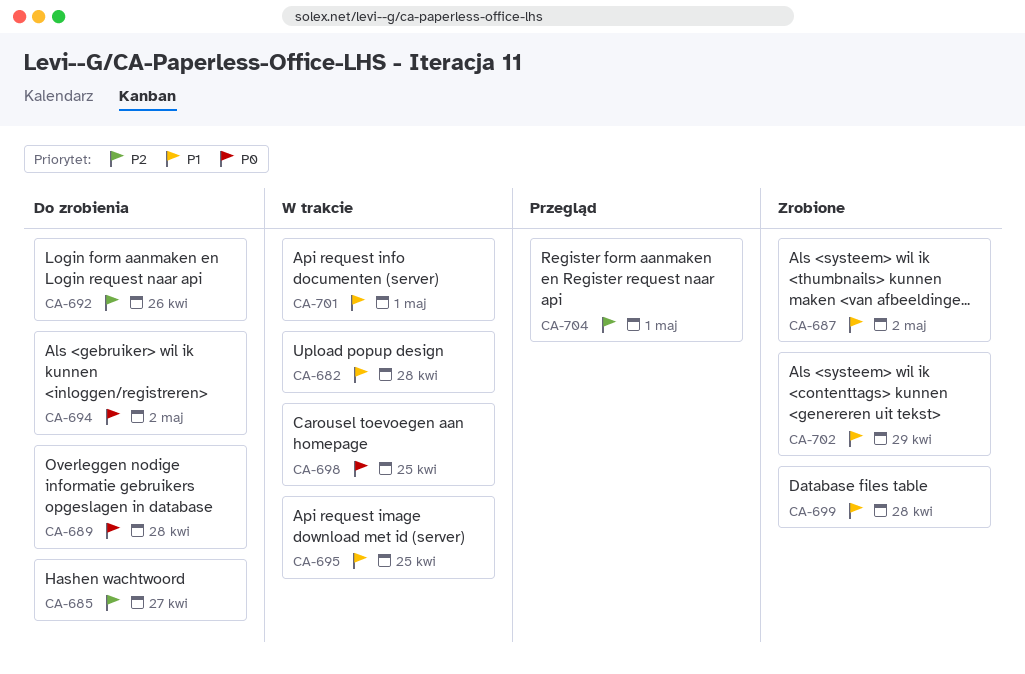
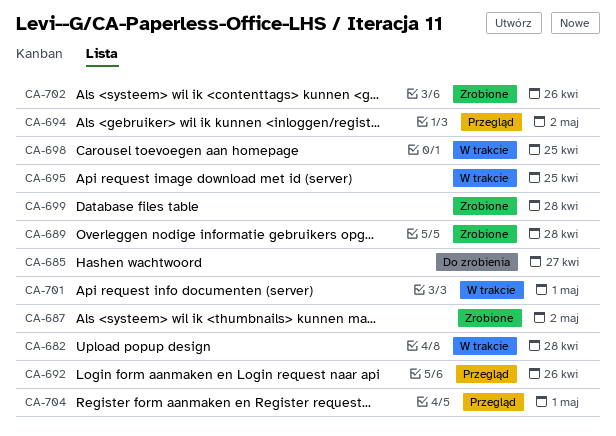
CA-689, status: Do zrobienia -> Zrobione
CA-692, status: Do zrobienia -> Przegląd
CA-694, status: Do zrobienia -> Przegląd
CA-702, due: Apr 29 -> Apr 26

